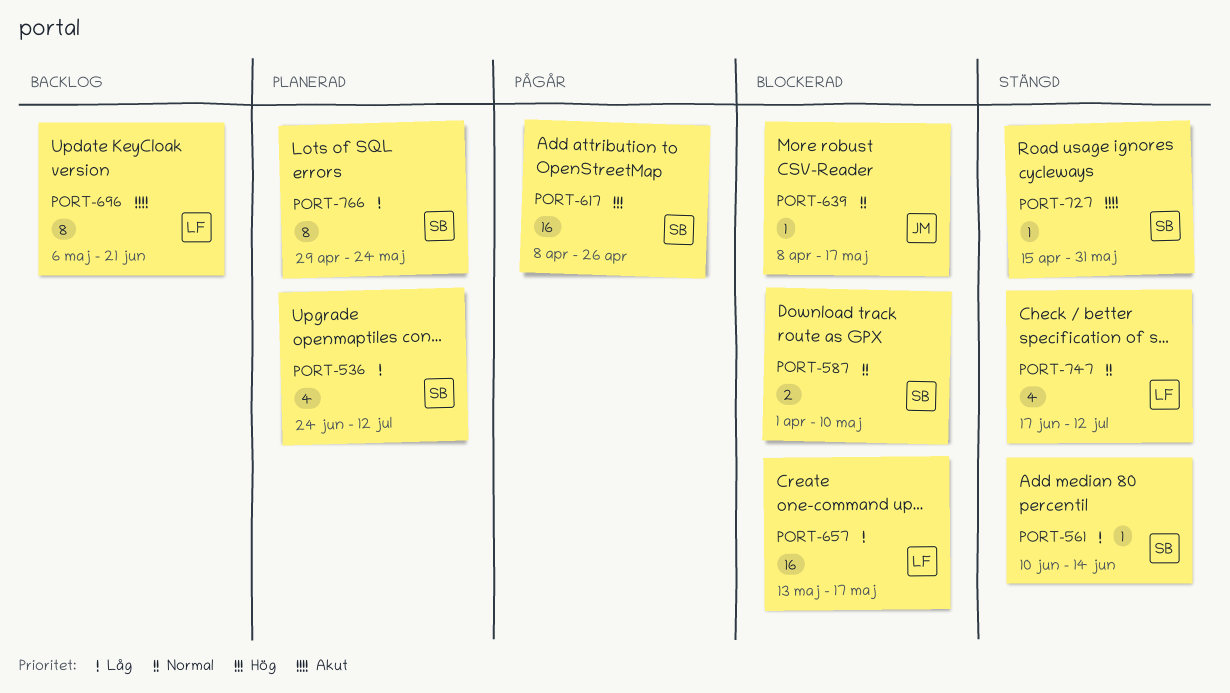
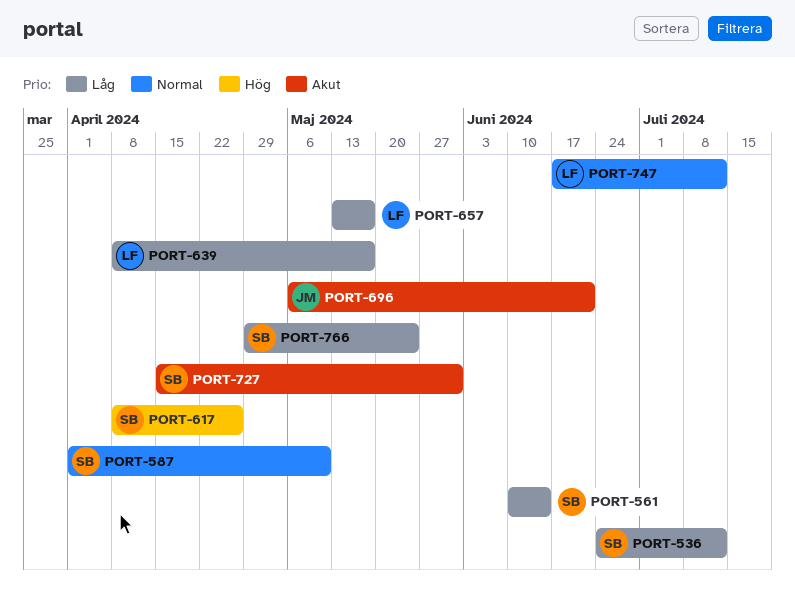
PORT-639, owner: JM -> LF
PORT-639, priority: Normal -> Låg
PORT-696, owner: LF -> JM

